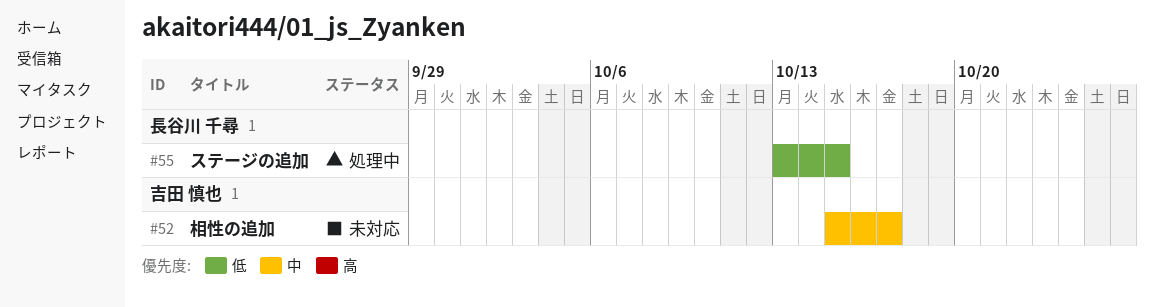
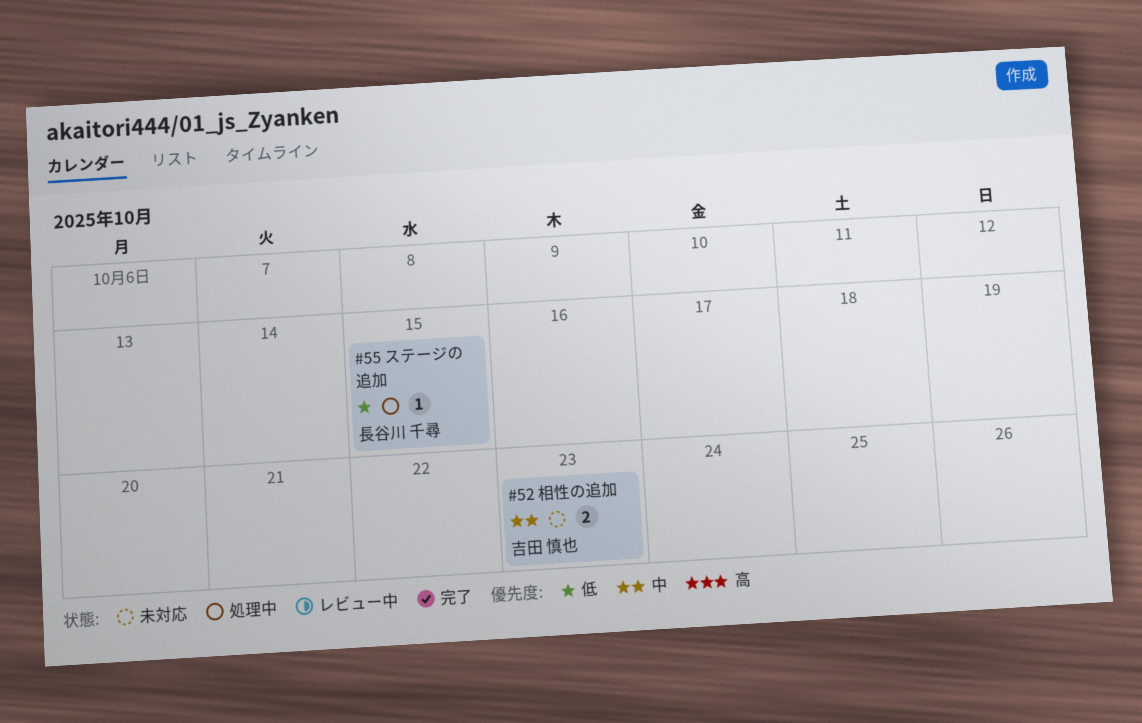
#52, due: Oct 17 -> Oct 23

